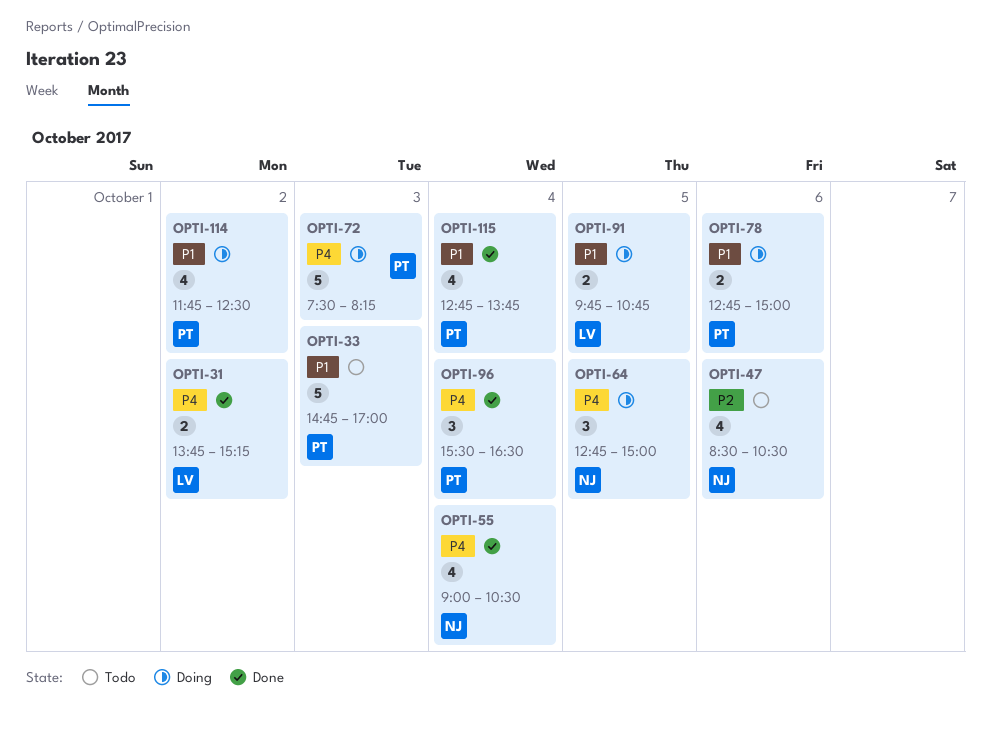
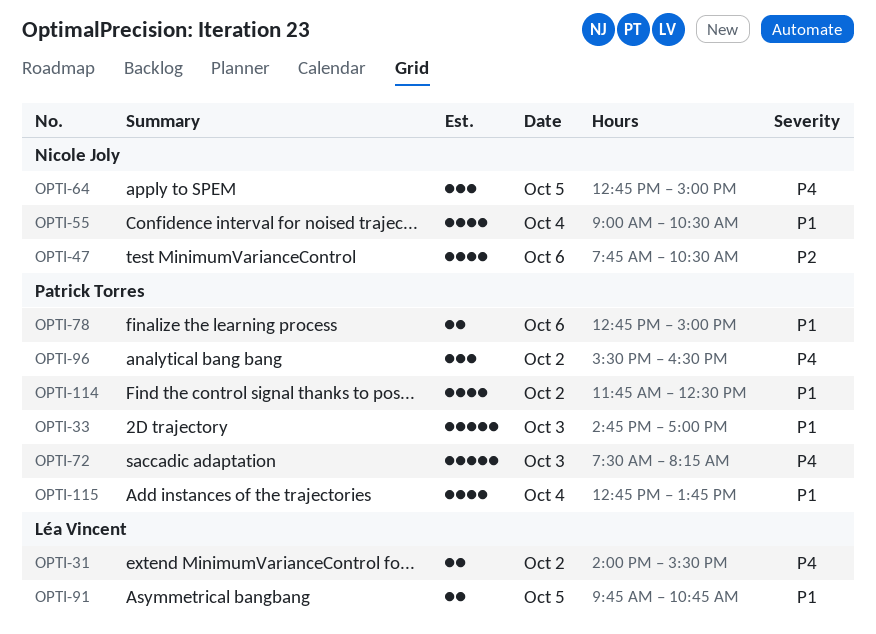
OPTI-31, begins: 13:45 -> 14:00
OPTI-31, ends: 15:15 -> 15:30
OPTI-47, begins: 08:30 -> 07:45
OPTI-55, priority: P4 -> P1
OPTI-96, day: Oct 4 -> Oct 2

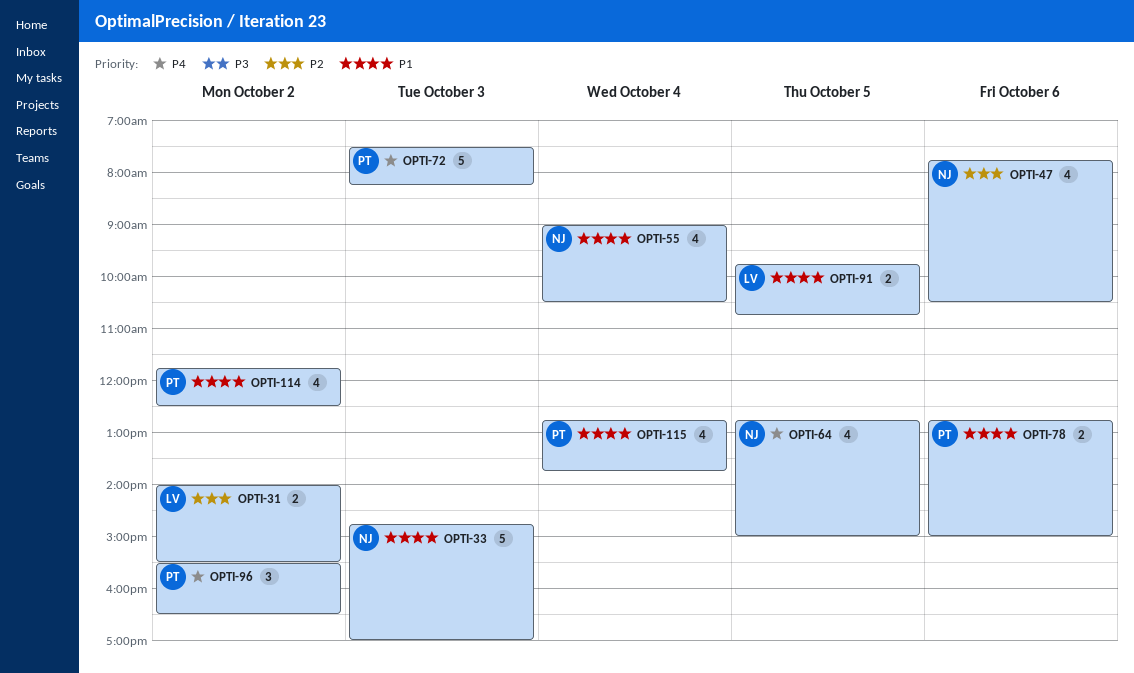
OPTI-31, priority: P4 -> P2
OPTI-33, owner: Patrick Torres -> Nicole Joly
OPTI-64, estimate: 3 -> 4

